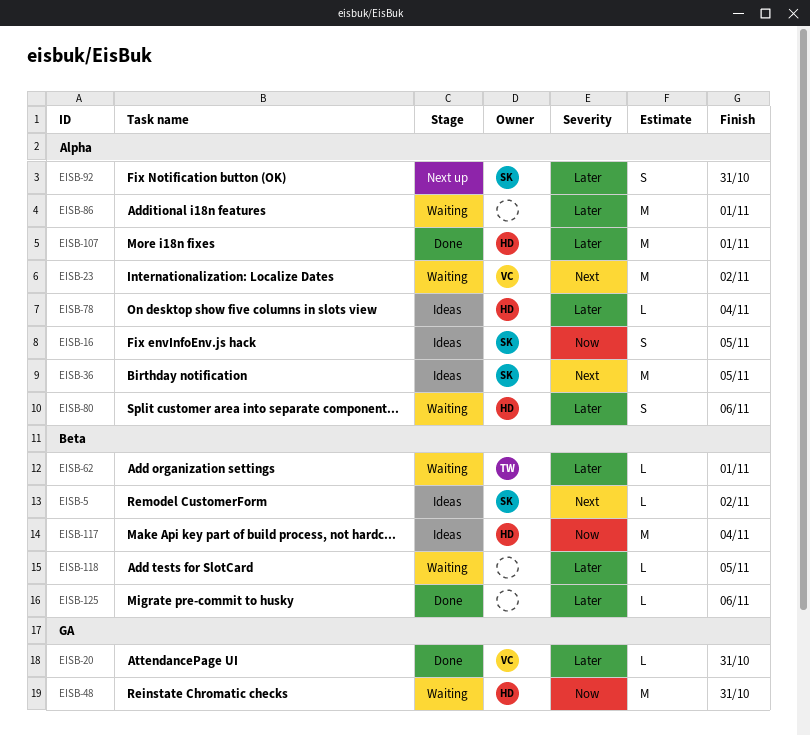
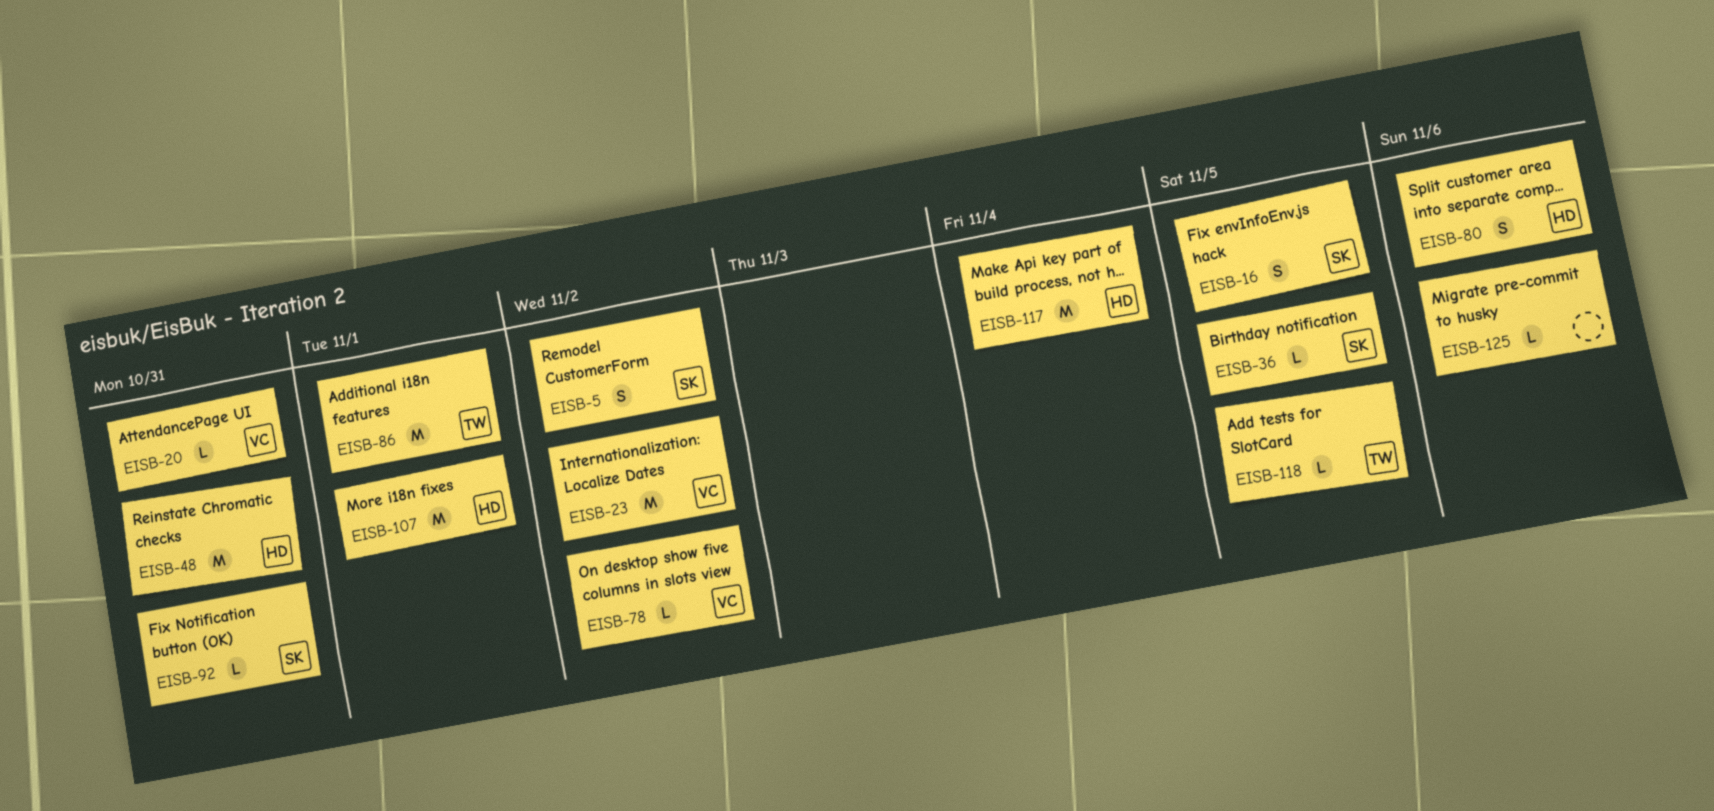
EISB-5, estimate: L -> S
EISB-36, estimate: M -> L
EISB-62: present -> none
EISB-78, owner: HD -> VC
EISB-78, due: Nov 4 -> Nov 2
EISB-86, owner: none -> TW
EISB-92, estimate: S -> L
EISB-118, owner: none -> TW

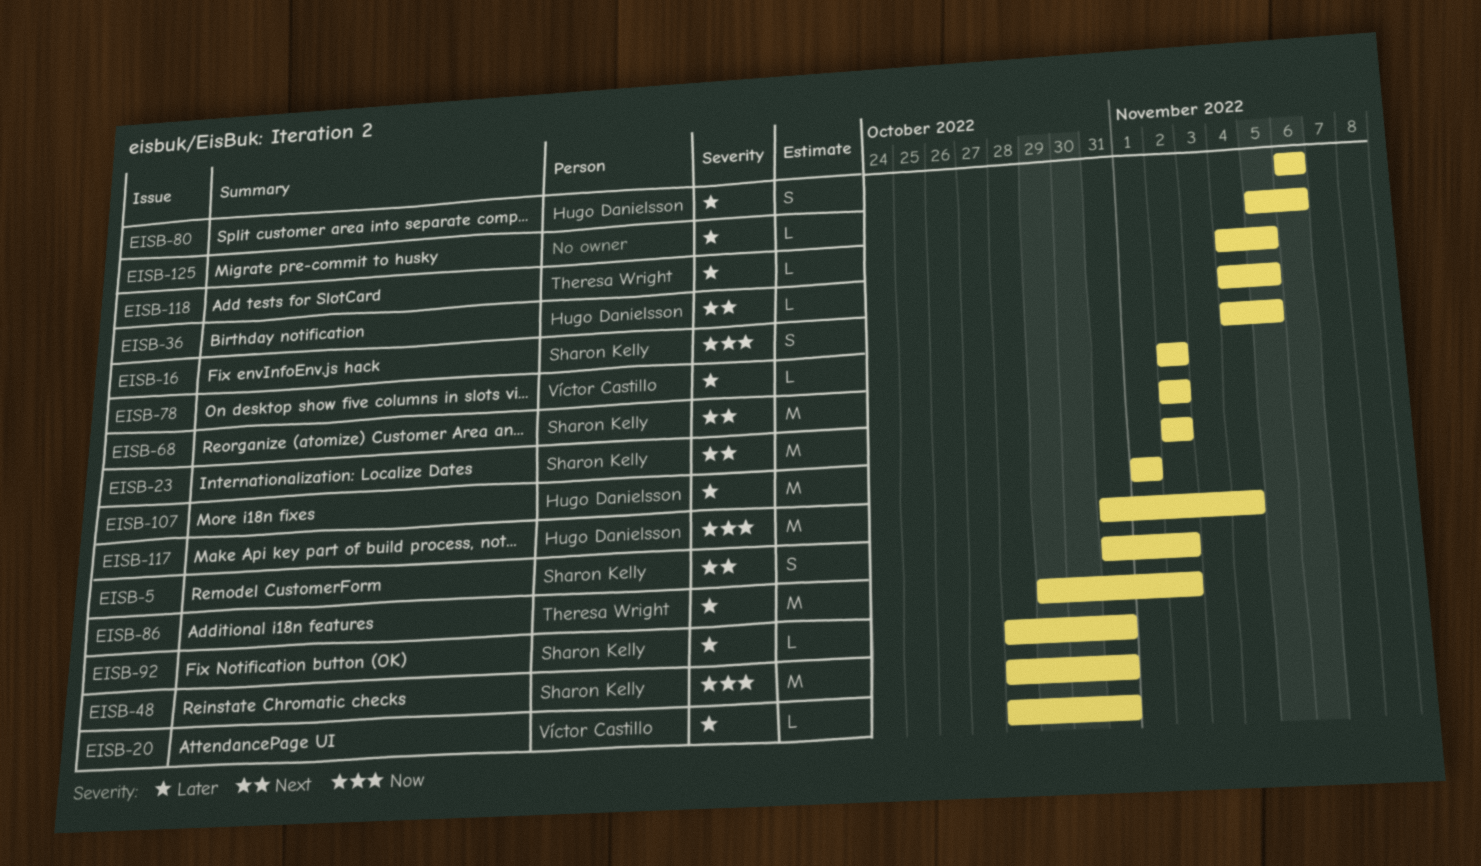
EISB-23, owner: Víctor Castillo -> Sharon Kelly
EISB-36, owner: Sharon Kelly -> Hugo Danielsson
EISB-48, owner: Hugo Danielsson -> Sharon Kelly
EISB-68: none -> present
EISB-86, due: Nov 1 -> Nov 2

